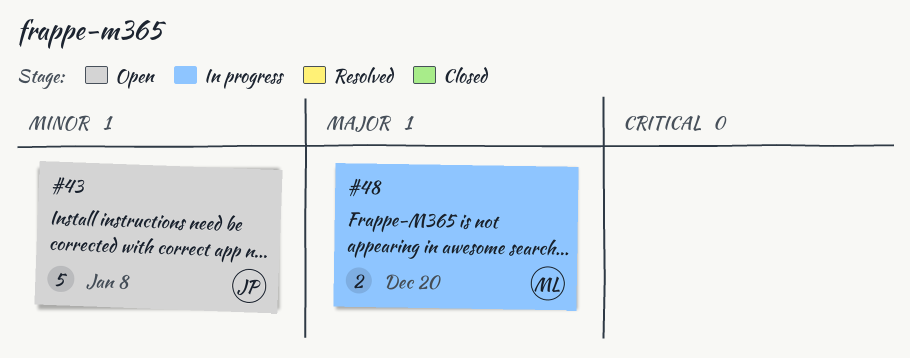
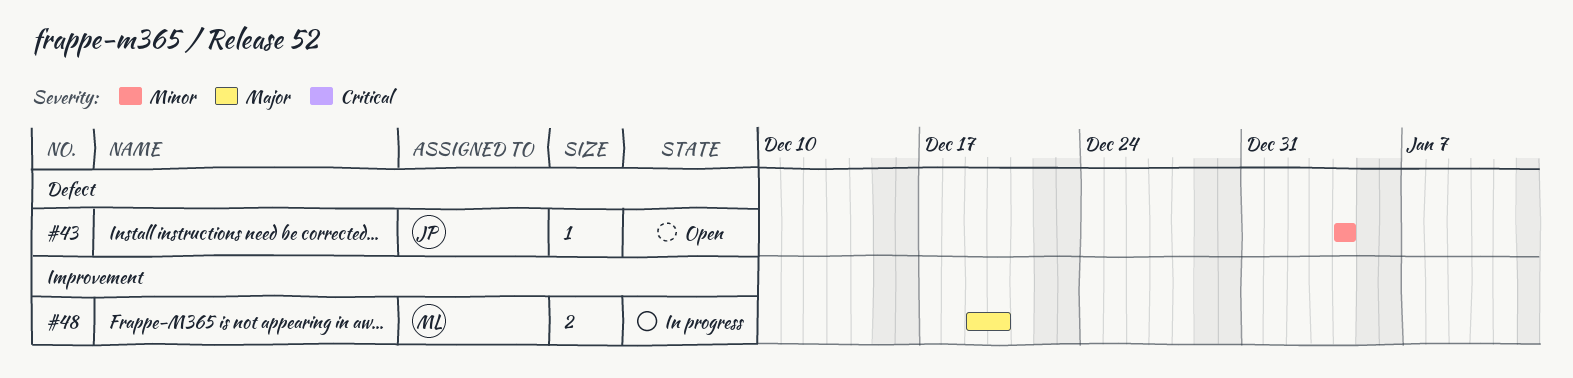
#43, estimate: 5 -> 1
#43, due: Jan 8 -> Jan 4

